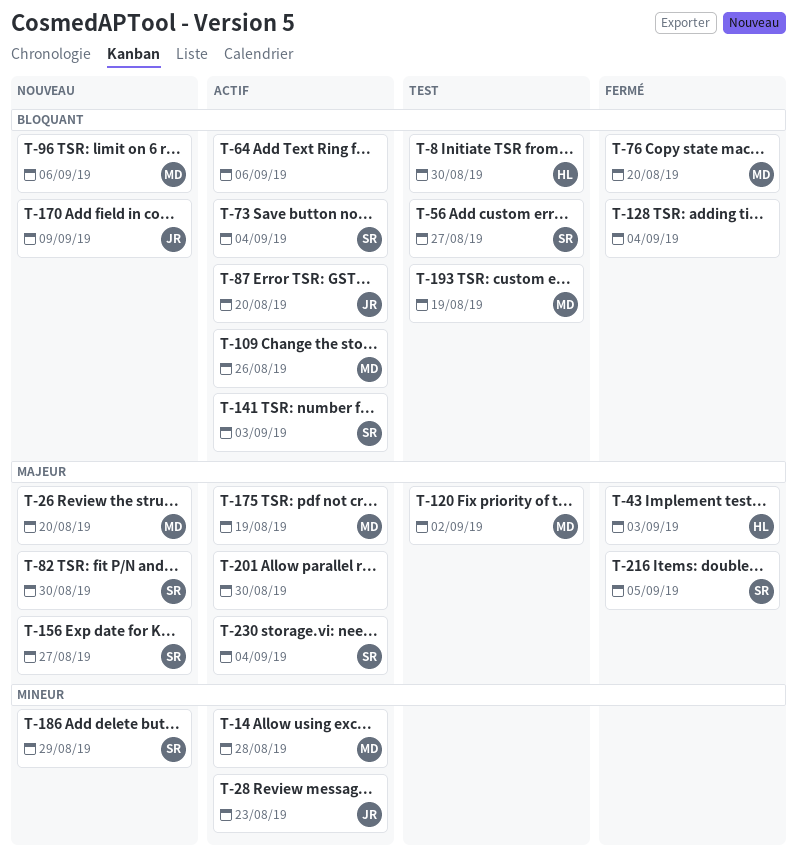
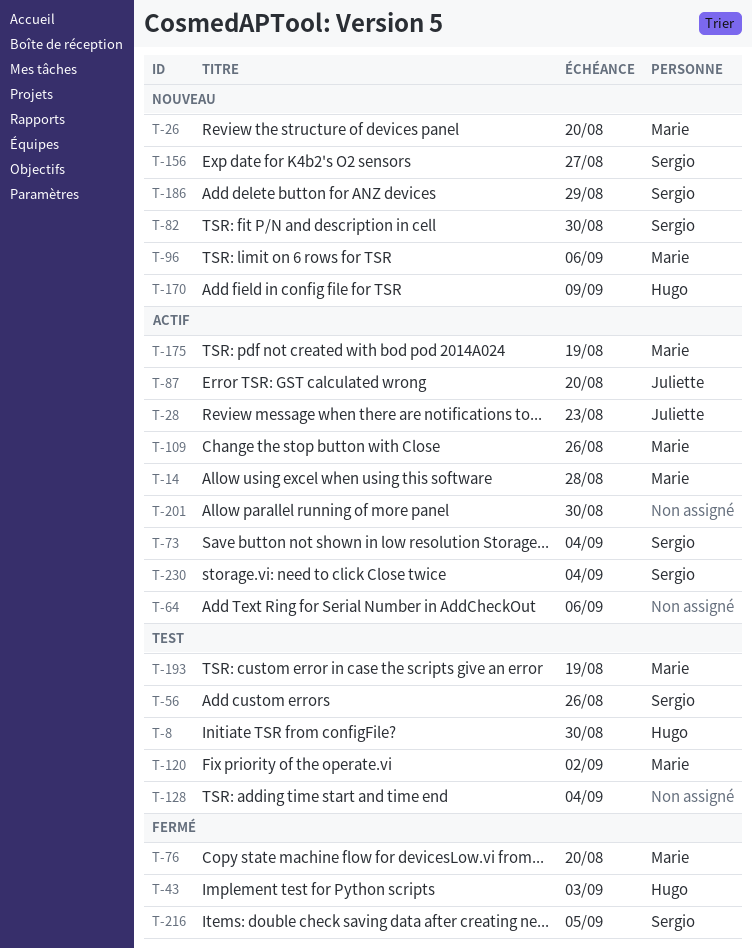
T-56, due: Aug 27 -> Aug 26
T-128, status: Fermé -> Test
T-141: present -> none
T-170, owner: Juliette -> Hugo

